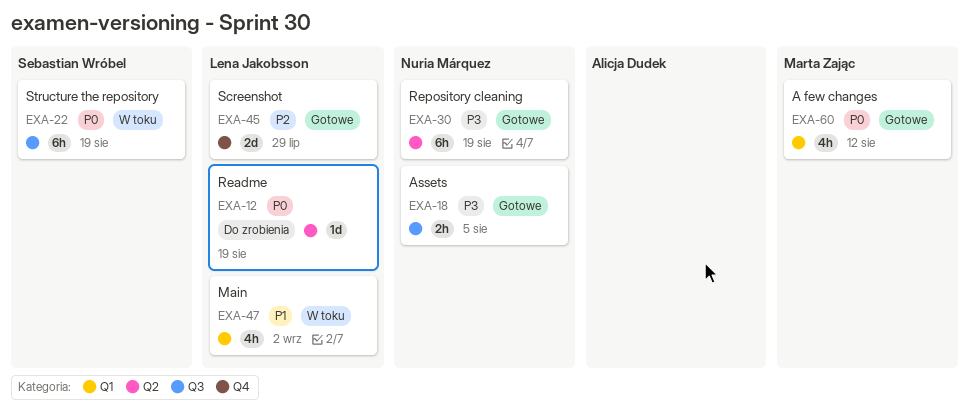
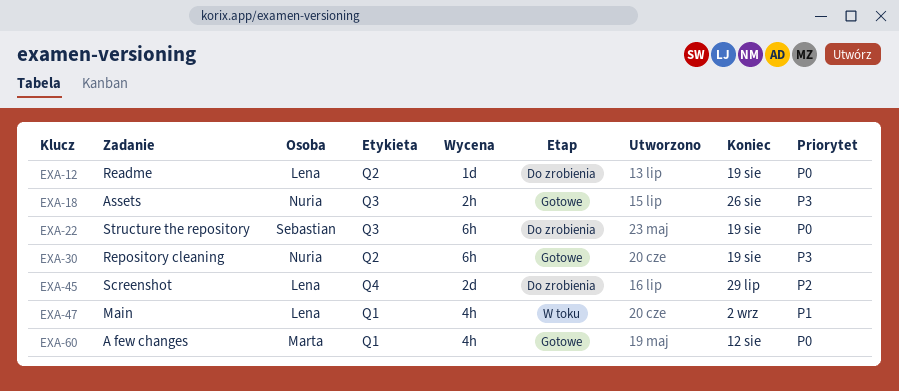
EXA-18, due: Aug 5 -> Aug 26
EXA-22, status: W toku -> Do zrobienia
EXA-45, status: Gotowe -> Do zrobienia

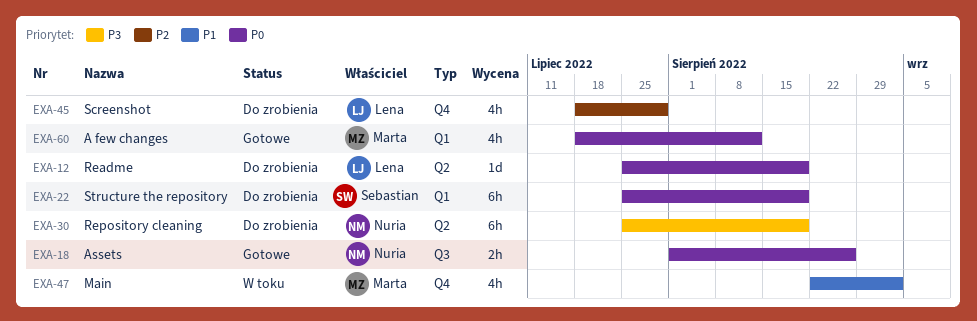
EXA-18, priority: P3 -> P0
EXA-22, label: Q3 -> Q1
EXA-30, status: Gotowe -> Do zrobienia
EXA-45, estimate: 2d -> 4h
EXA-47, owner: Lena -> Marta
EXA-47, label: Q1 -> Q4

